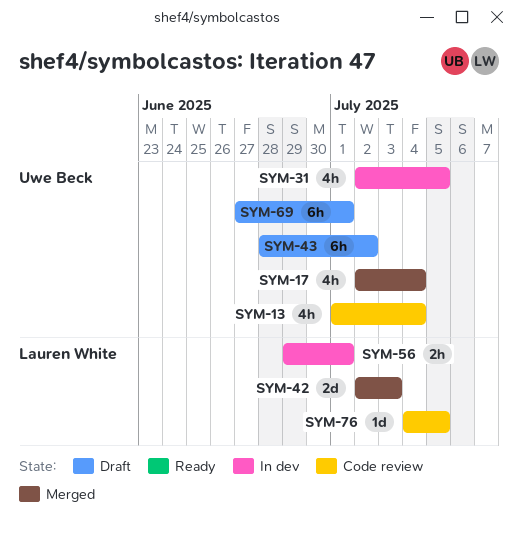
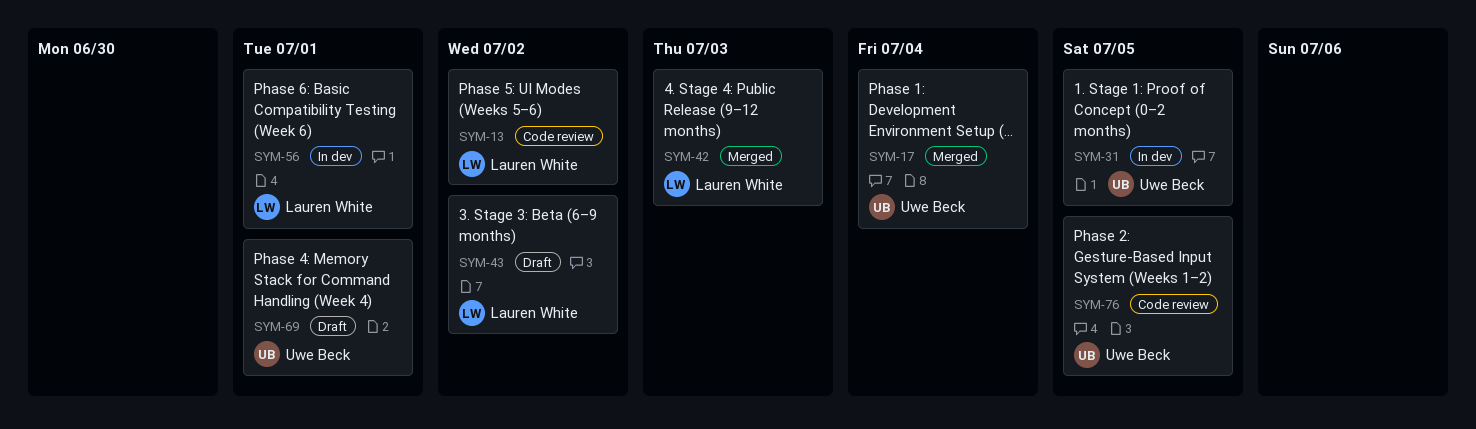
SYM-13, owner: Uwe Beck -> Lauren White
SYM-13, due: Jul 4 -> Jul 2
SYM-43, owner: Uwe Beck -> Lauren White
SYM-76, owner: Lauren White -> Uwe Beck

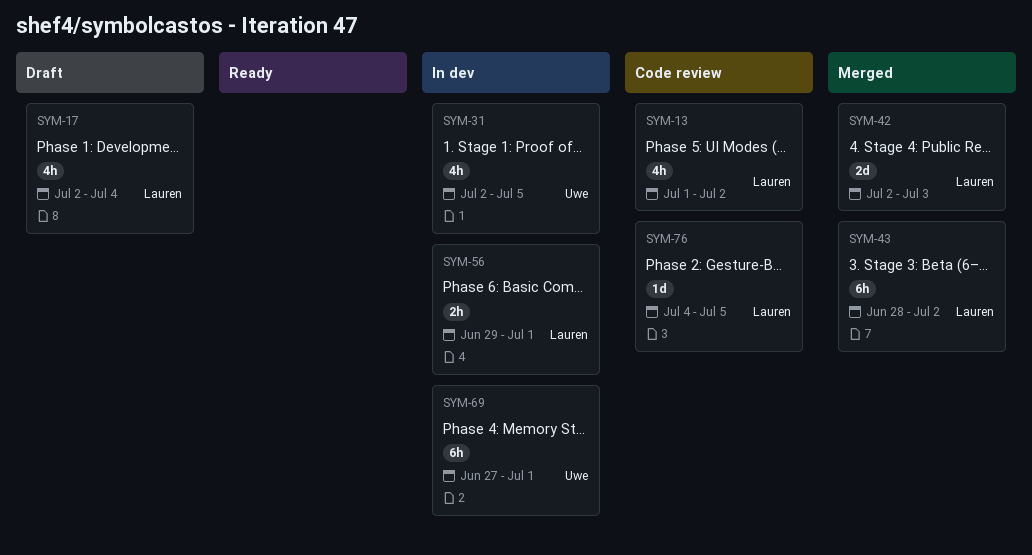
SYM-17, status: Merged -> Draft
SYM-17, owner: Uwe Beck -> Lauren White
SYM-43, status: Draft -> Merged
SYM-69, status: Draft -> In dev
SYM-76, owner: Uwe Beck -> Lauren White

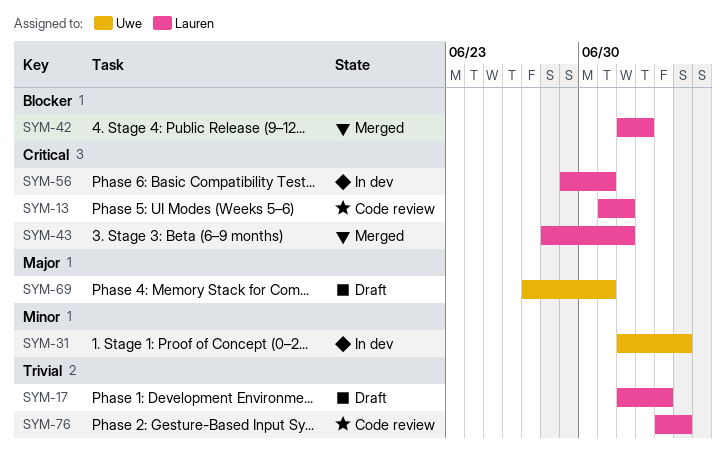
SYM-69, status: In dev -> Draft

